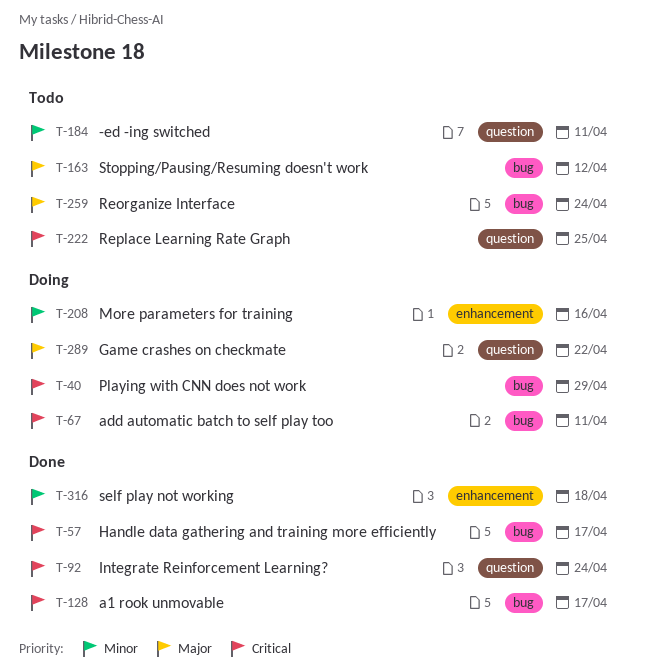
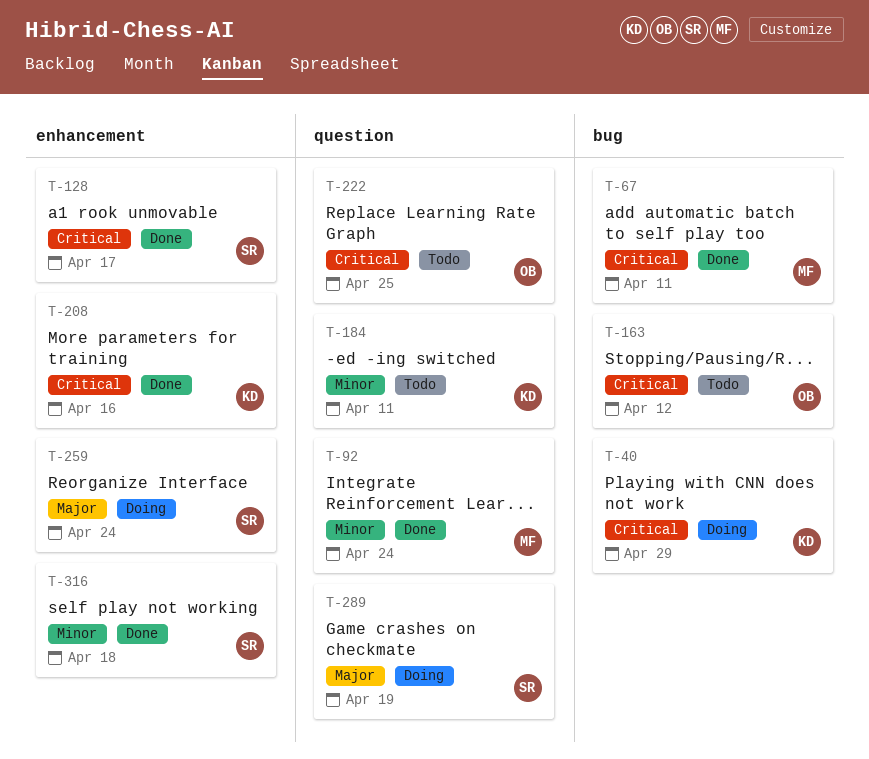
T-57: present -> none
T-67, status: Doing -> Done
T-92, priority: Critical -> Minor
T-128, label: bug -> enhancement
T-163, priority: Major -> Critical
T-208, status: Doing -> Done
T-208, priority: Minor -> Critical
T-259, status: Todo -> Doing
T-259, label: bug -> enhancement
T-289, due: Apr 22 -> Apr 19

